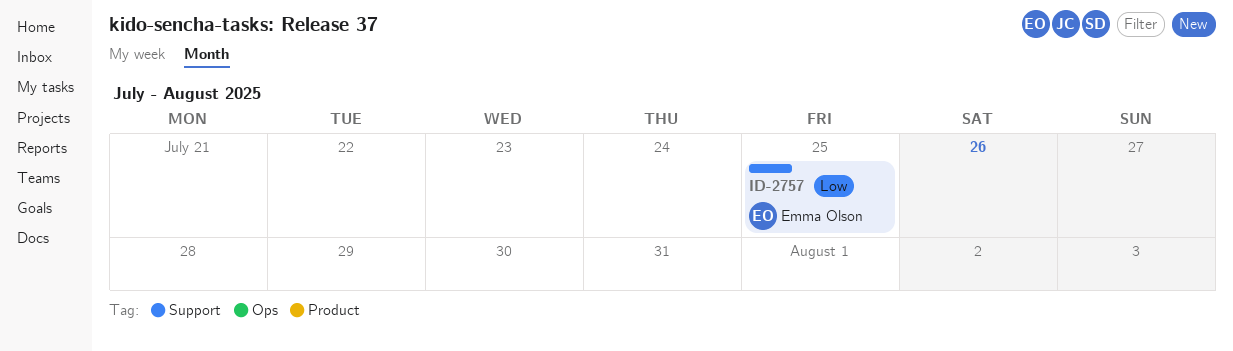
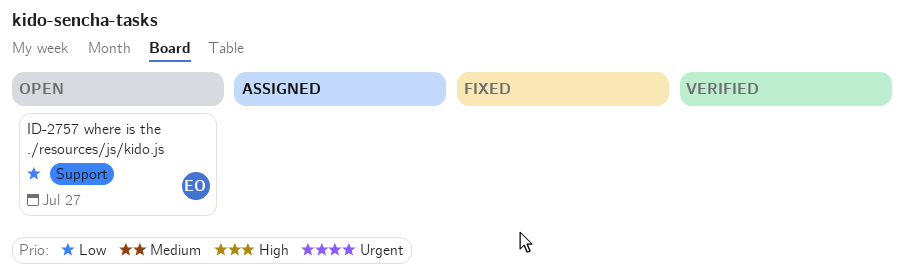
ID-2757, due: Jul 25 -> Jul 27

